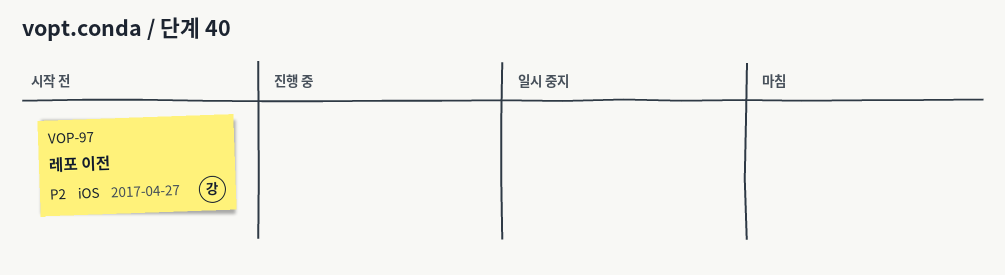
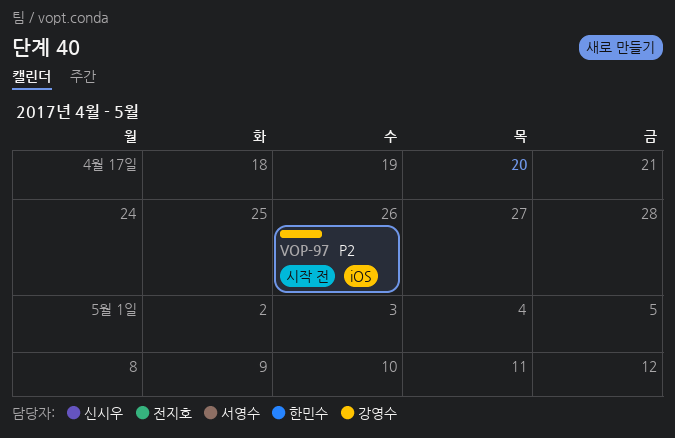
VOP-97, due: Apr 27 -> Apr 26

